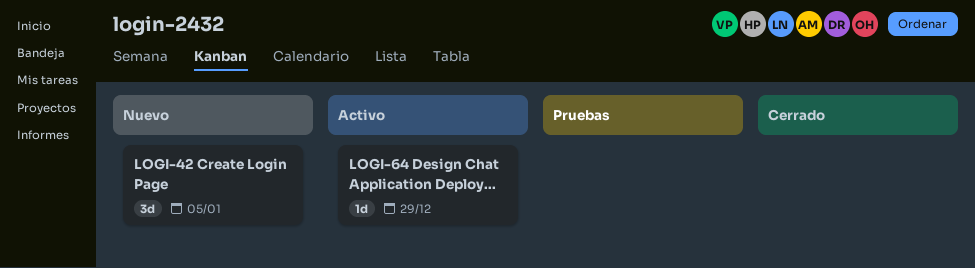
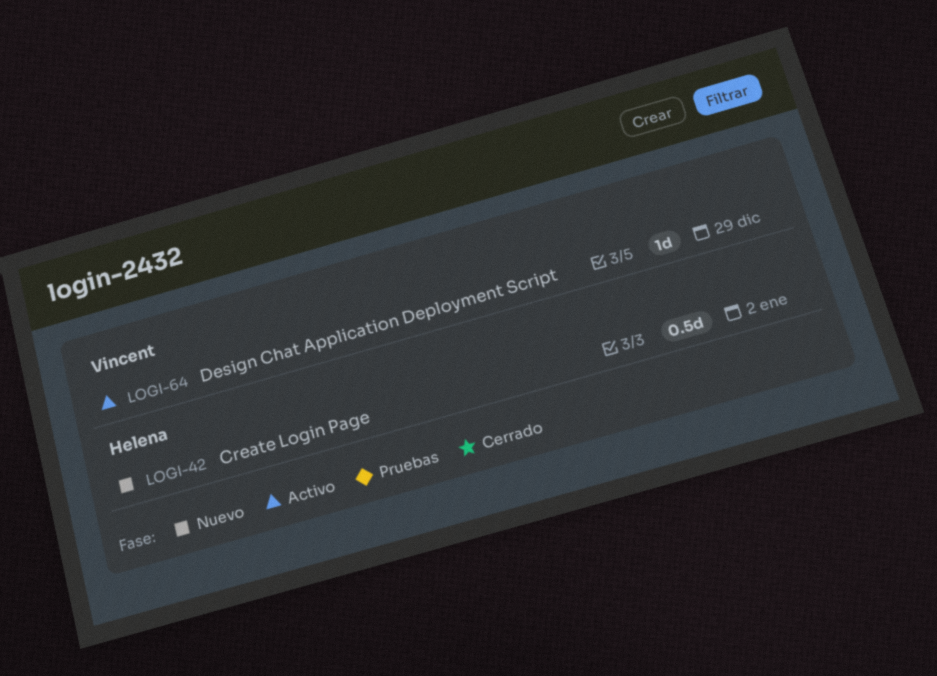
LOGI-42, estimate: 3d -> 0.5d
LOGI-42, due: Jan 5 -> Jan 2

